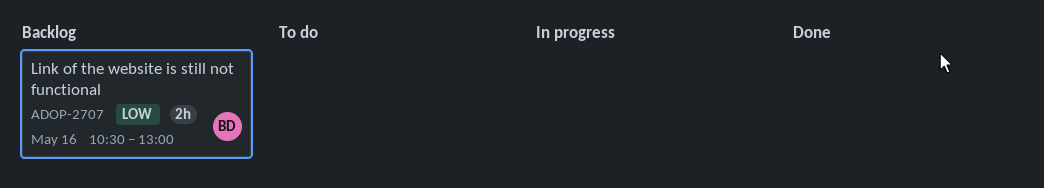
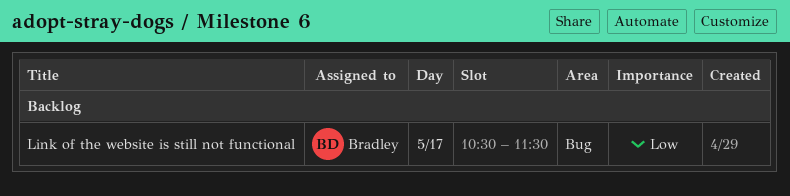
Link of the website is still not functional, day: May 16 -> May 17
Link of the website is still not functional, ends: 13:00 -> 11:30

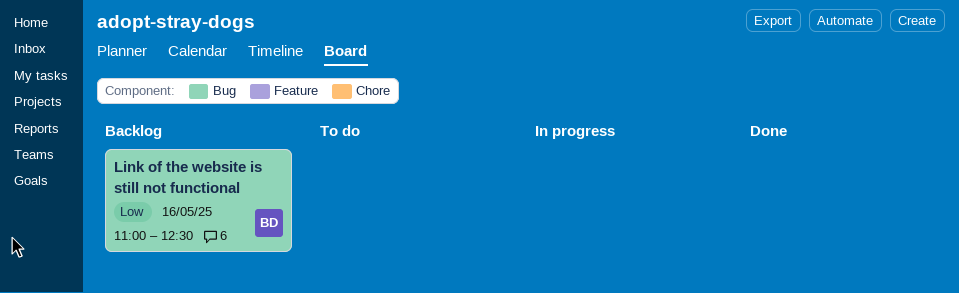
Link of the website is still not functional, day: May 17 -> May 16
Link of the website is still not functional, begins: 10:30 -> 11:00
Link of the website is still not functional, ends: 11:30 -> 12:30

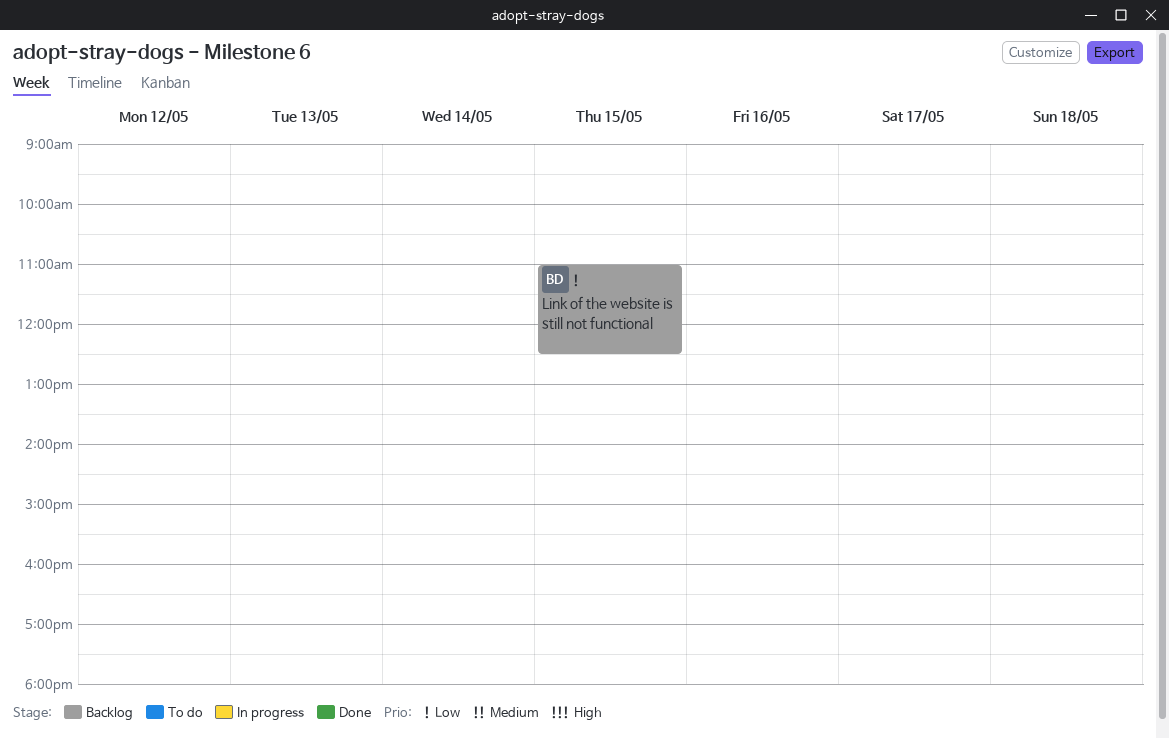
Link of the website is still not functional, day: May 16 -> May 15

